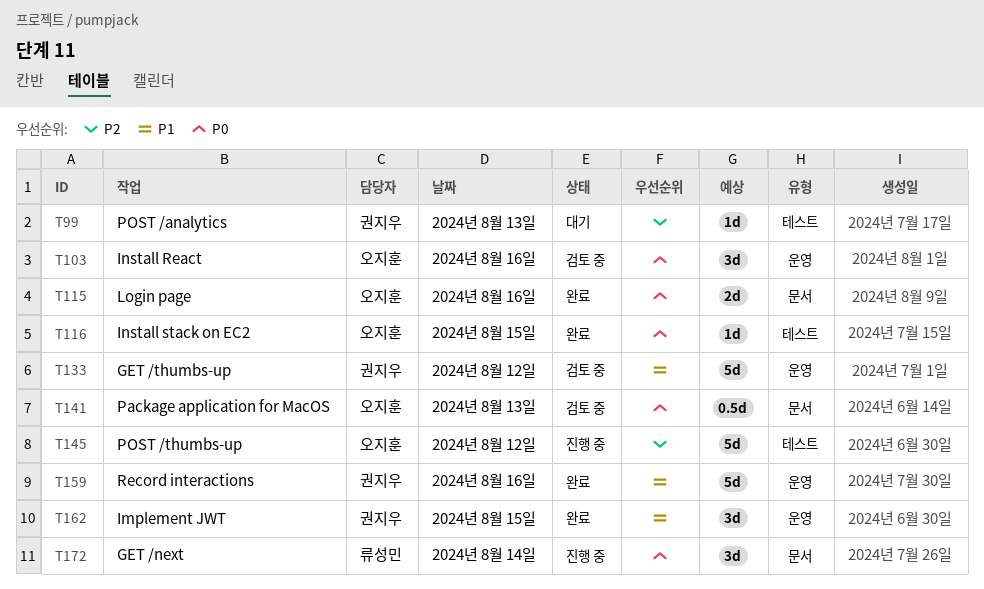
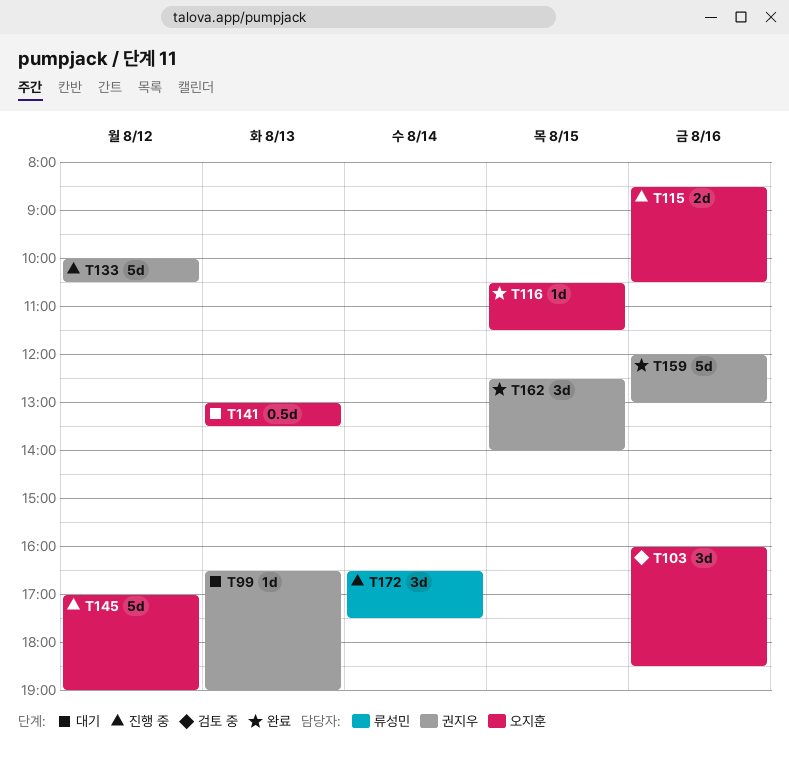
T115, status: 완료 -> 진행 중
T133, status: 검토 중 -> 진행 중
T141, status: 검토 중 -> 대기

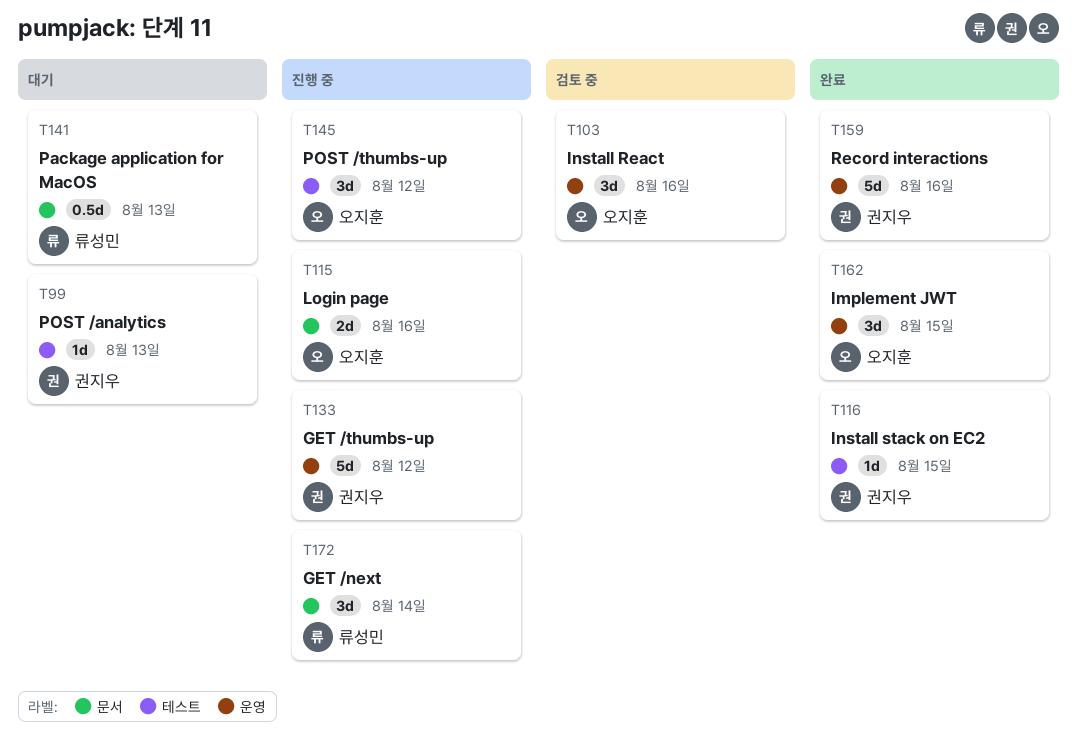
T116, owner: 오지훈 -> 권지우
T141, owner: 오지훈 -> 류성민
T145, estimate: 5d -> 3d
T162, owner: 권지우 -> 오지훈

